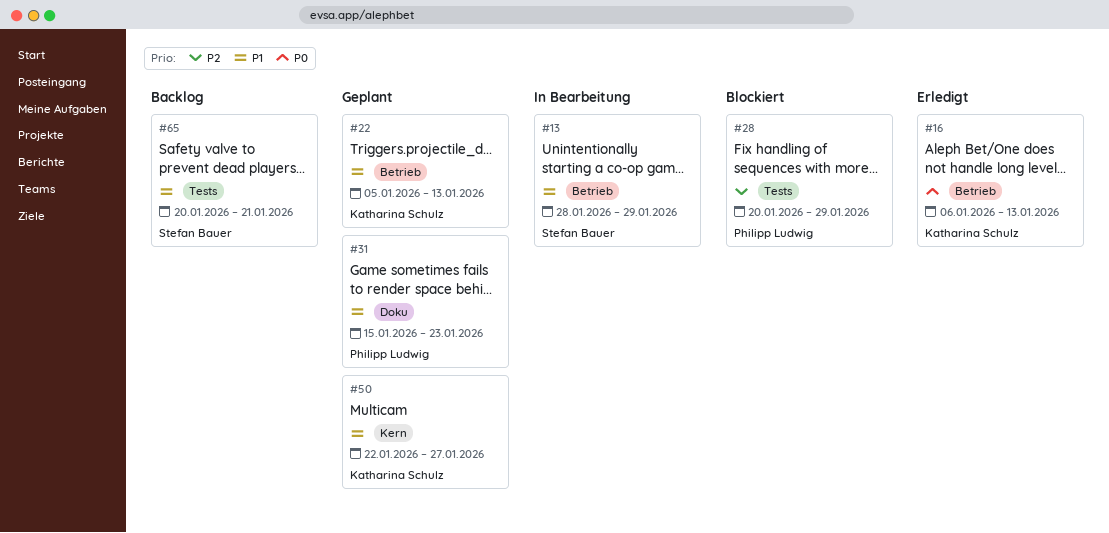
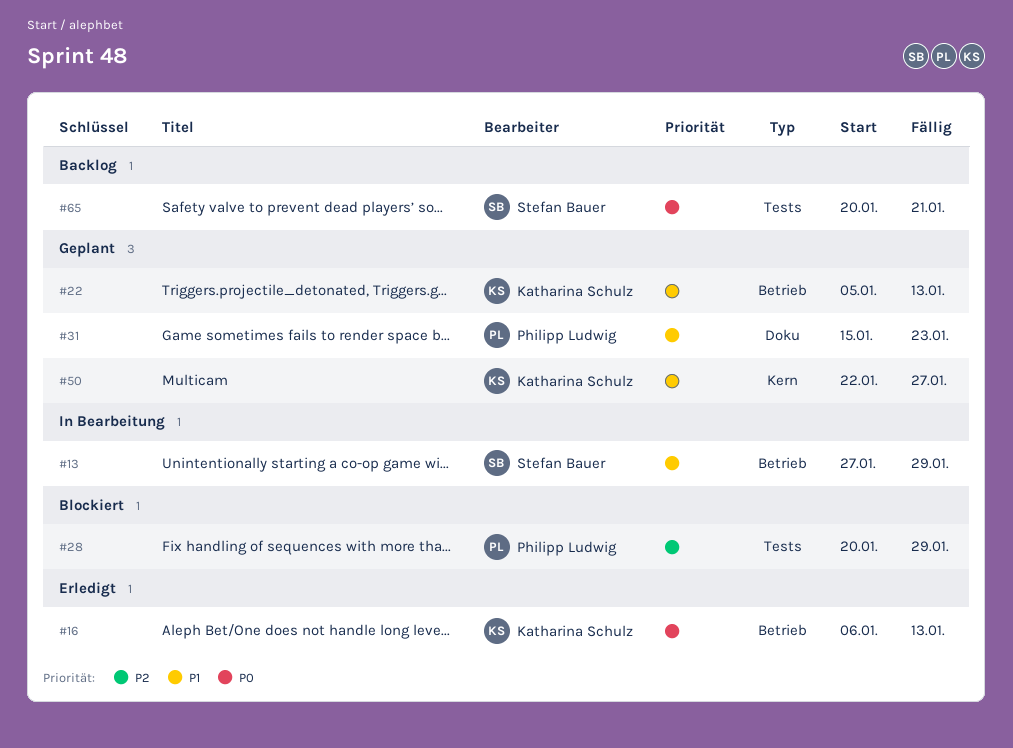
#13, start: Jan 28 -> Jan 27
#65, priority: P1 -> P0

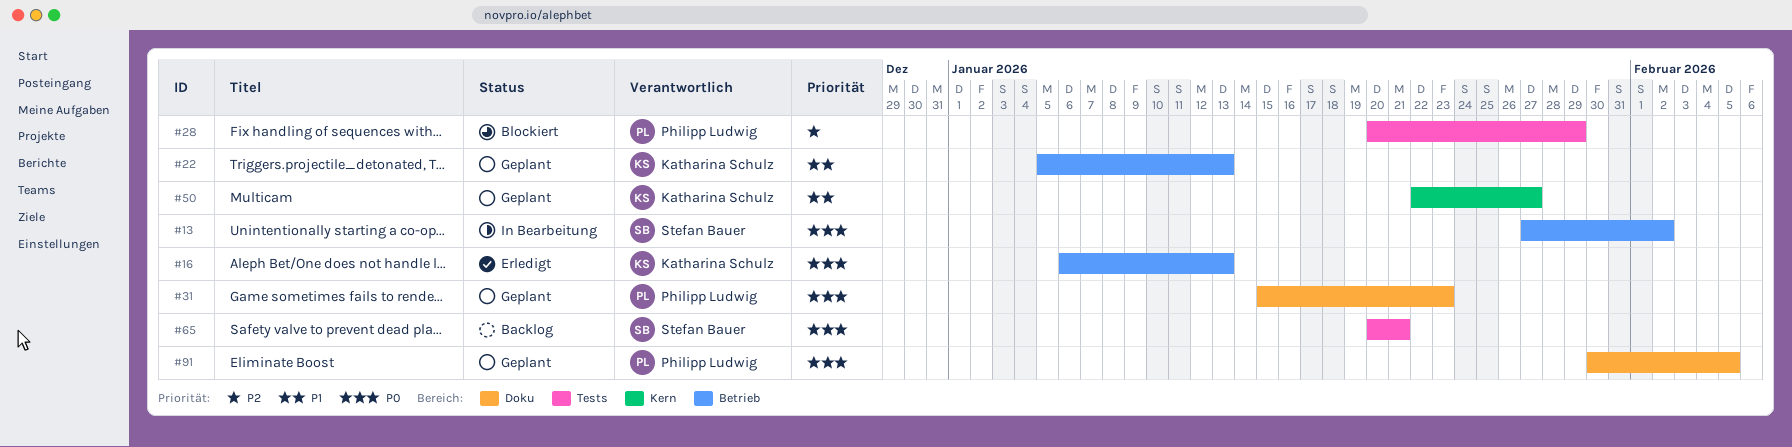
#13, priority: P1 -> P0
#13, due: Jan 29 -> Feb 2
#31, priority: P1 -> P0
#91: none -> present

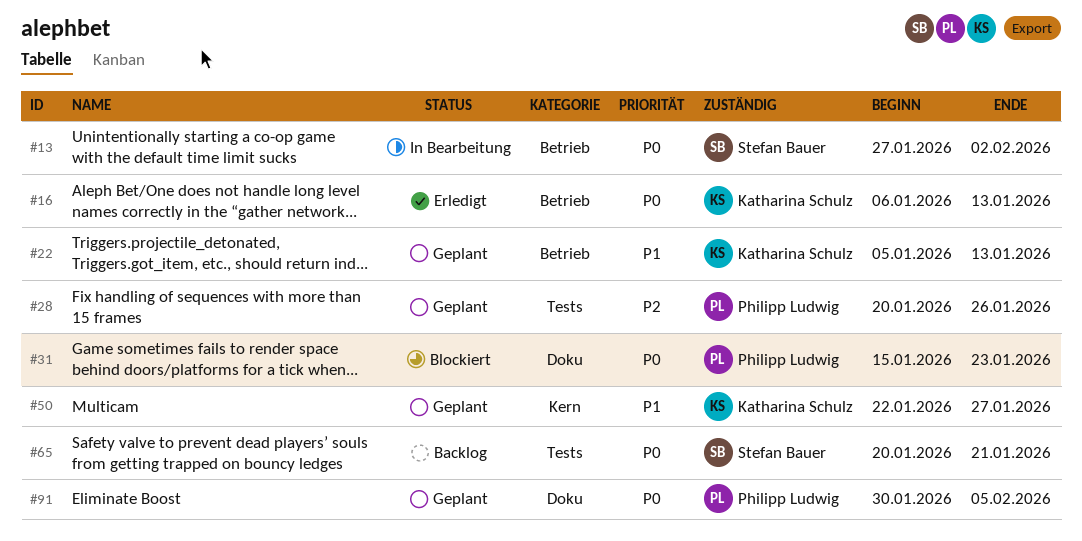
#28, status: Blockiert -> Geplant
#28, due: Jan 29 -> Jan 26
#31, status: Geplant -> Blockiert

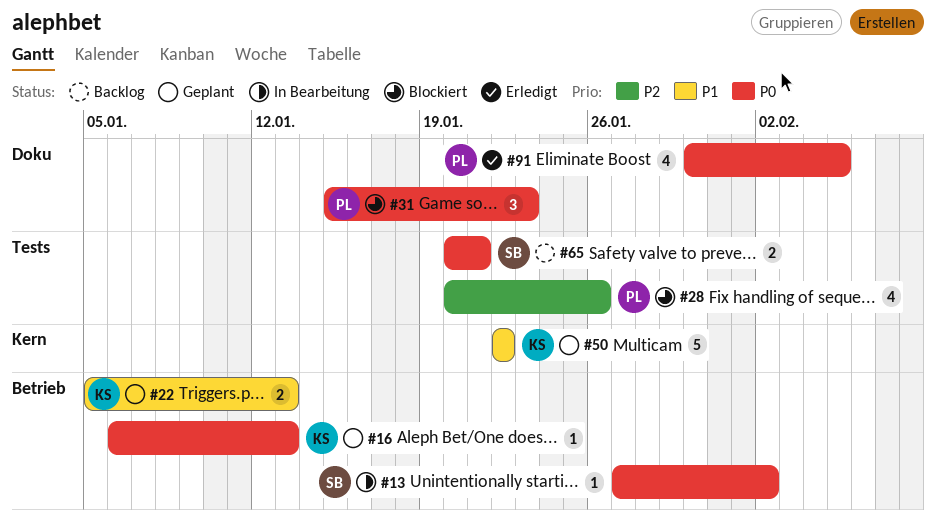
#16, status: Erledigt -> Geplant
#28, status: Geplant -> Blockiert
#50, due: Jan 27 -> Jan 22
#91, status: Geplant -> Erledigt

